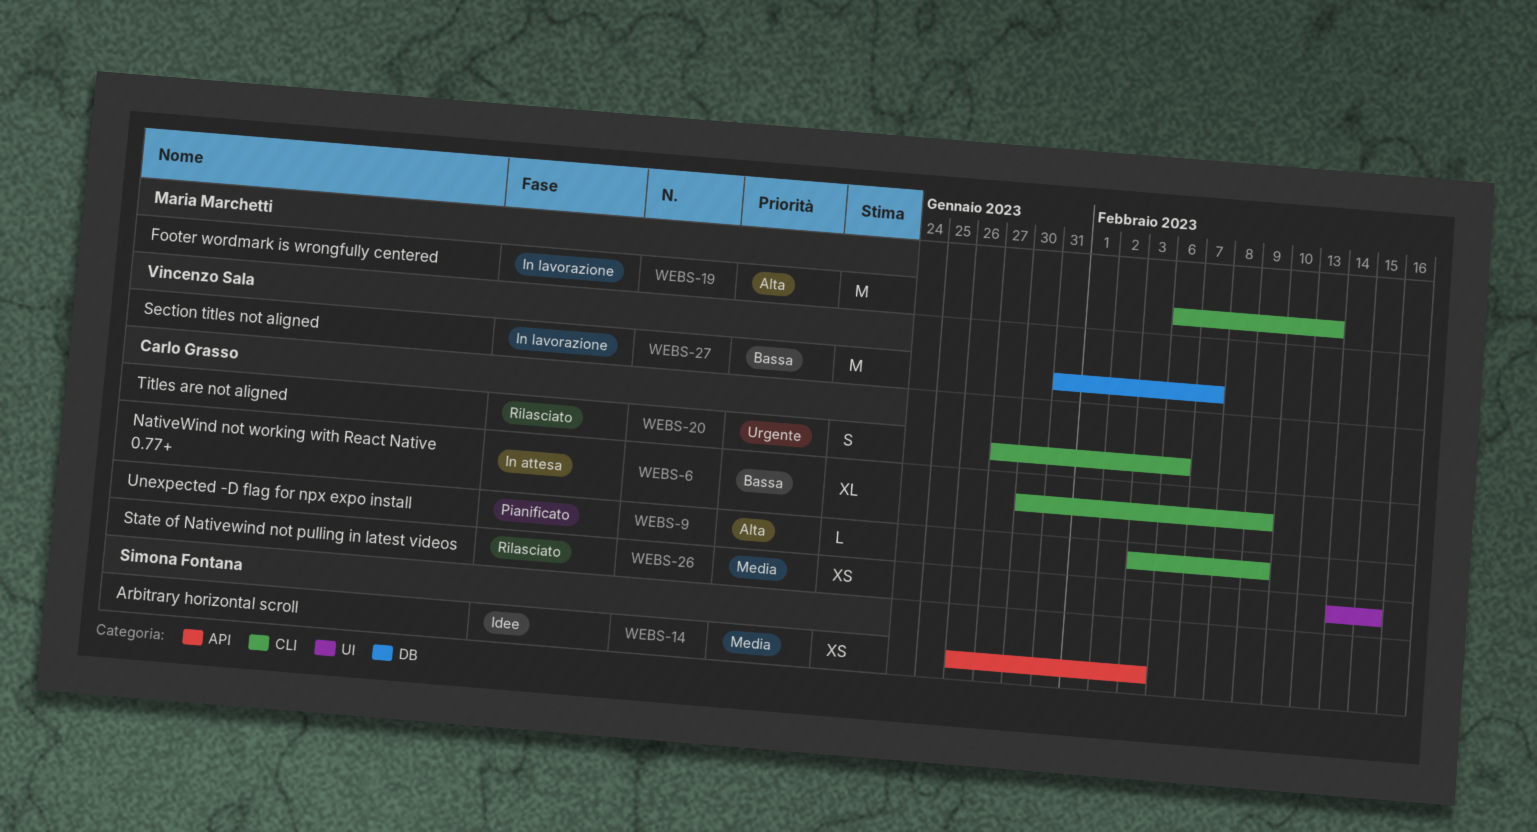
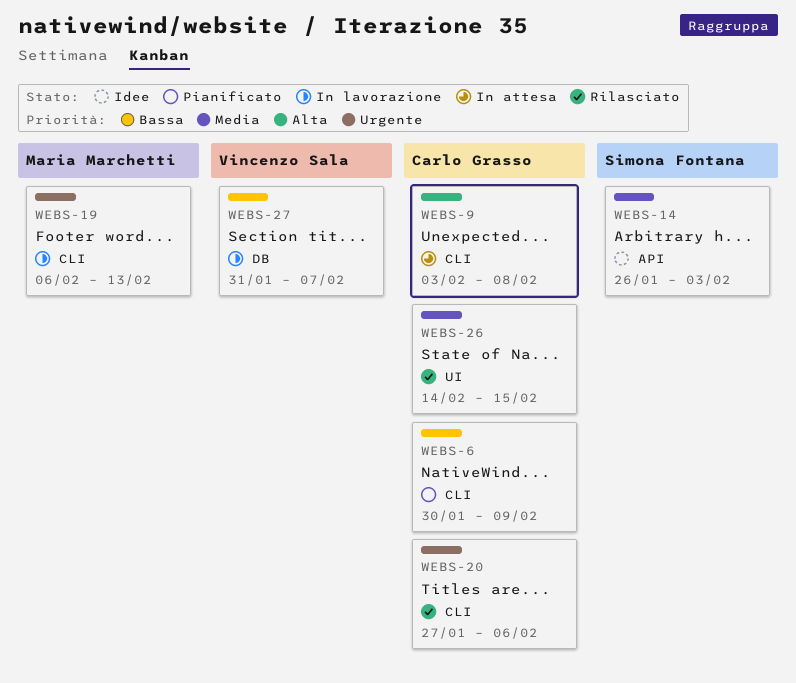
WEBS-6, status: In attesa -> Pianificato
WEBS-9, status: Pianificato -> In attesa
WEBS-9, due: Feb 9 -> Feb 8
WEBS-19, priority: Alta -> Urgente

